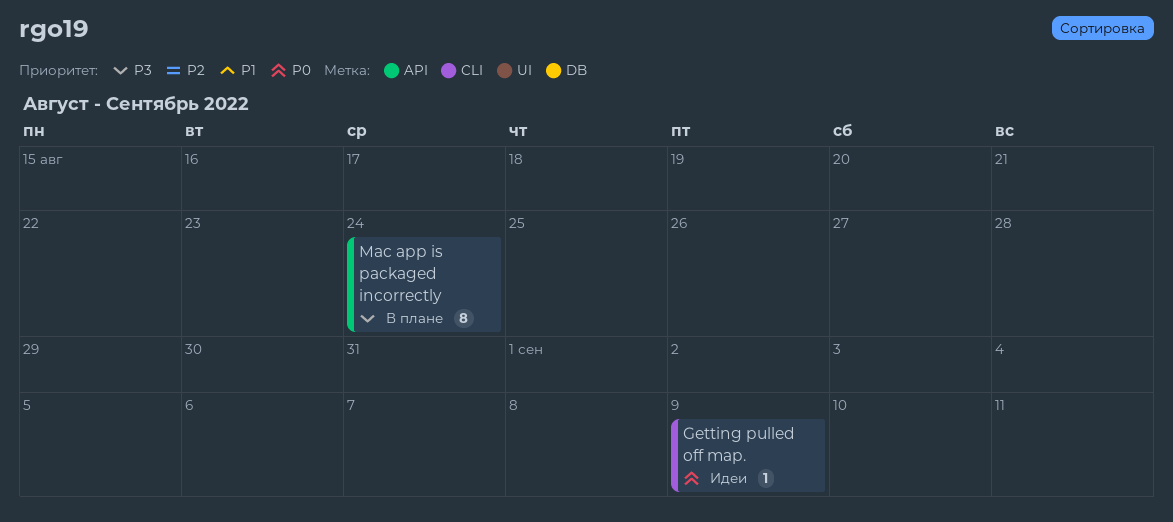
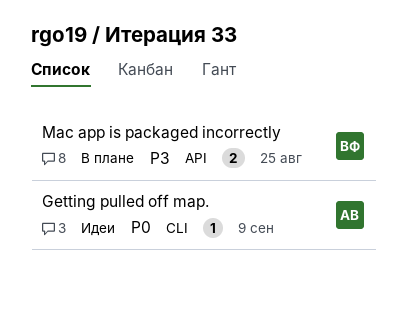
Mac app is packaged incorrectly, estimate: 8 -> 2
Mac app is packaged incorrectly, due: Aug 24 -> Aug 25

